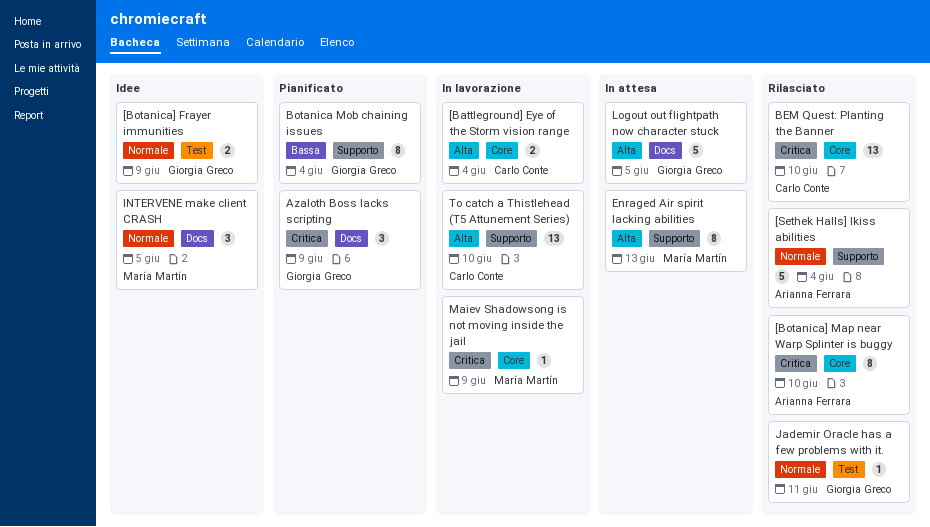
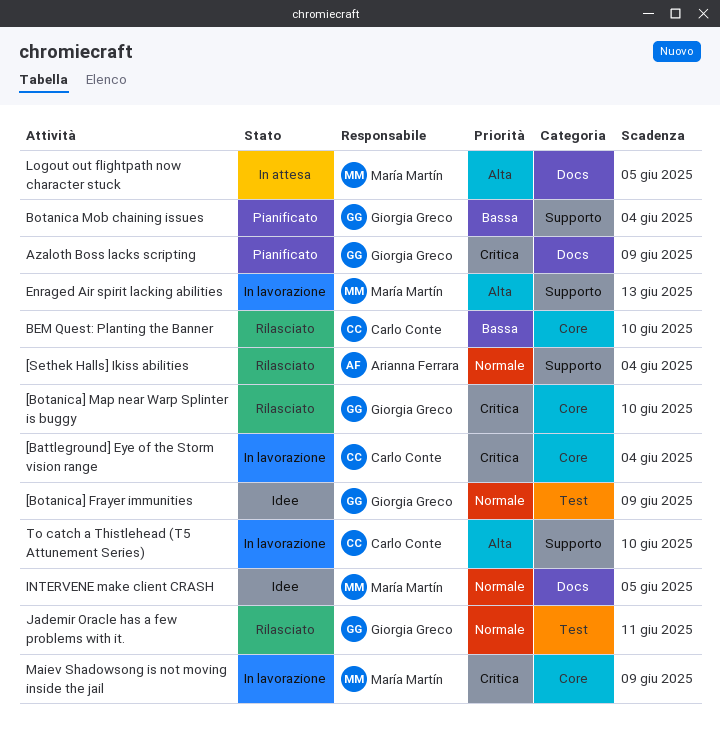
[Battleground] Eye of the Storm vision range, priority: Alta -> Critica
[Botanica] Map near Warp Splinter is buggy, owner: Arianna Ferrara -> Giorgia Greco
BEM Quest: Planting the Banner, priority: Critica -> Bassa
Enraged Air spirit lacking abilities, status: In attesa -> In lavorazione
Logout out flightpath now character stuck, owner: Giorgia Greco -> María Martín

